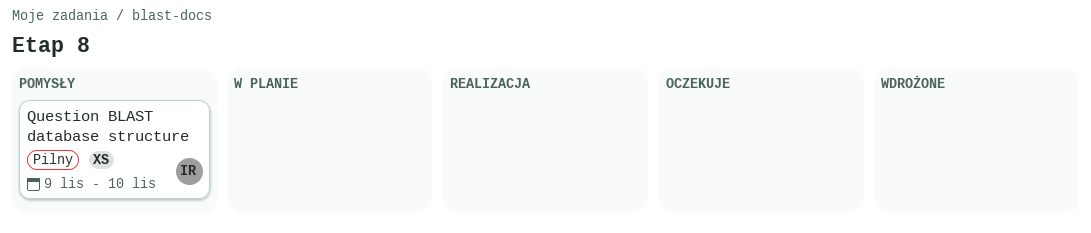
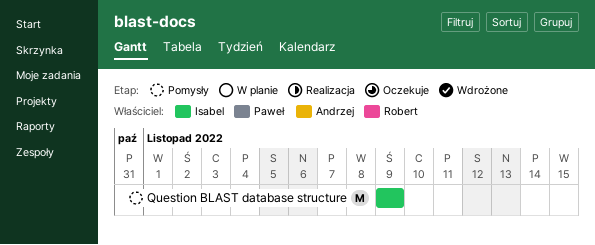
Question BLAST database structure, estimate: XS -> M
Question BLAST database structure, due: Nov 10 -> Nov 9

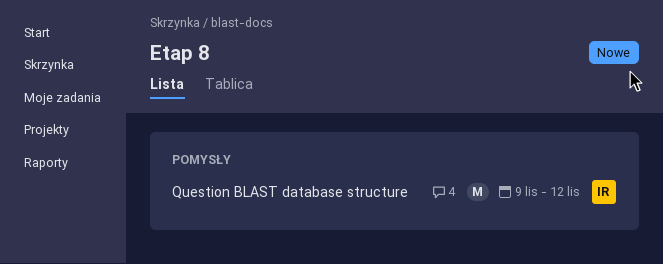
Question BLAST database structure, due: Nov 9 -> Nov 12

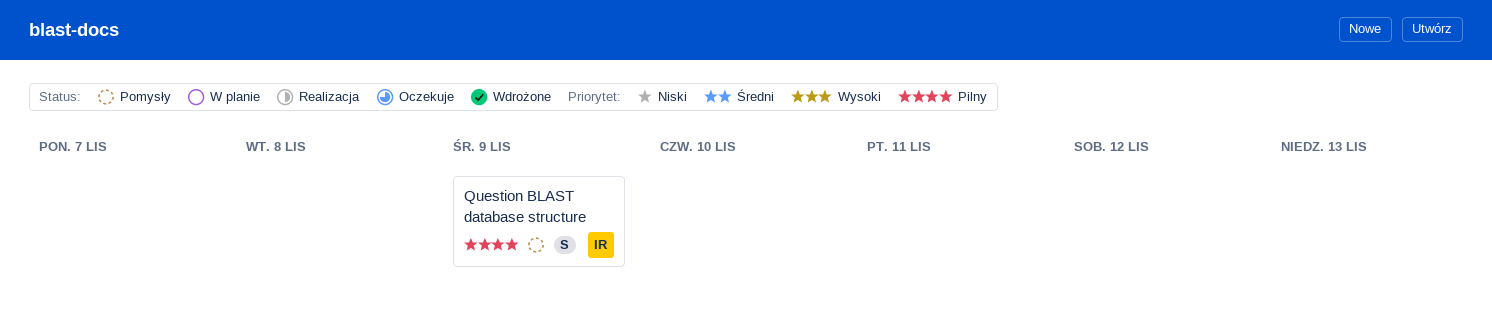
Question BLAST database structure, estimate: M -> S
Question BLAST database structure, due: Nov 12 -> Nov 9

